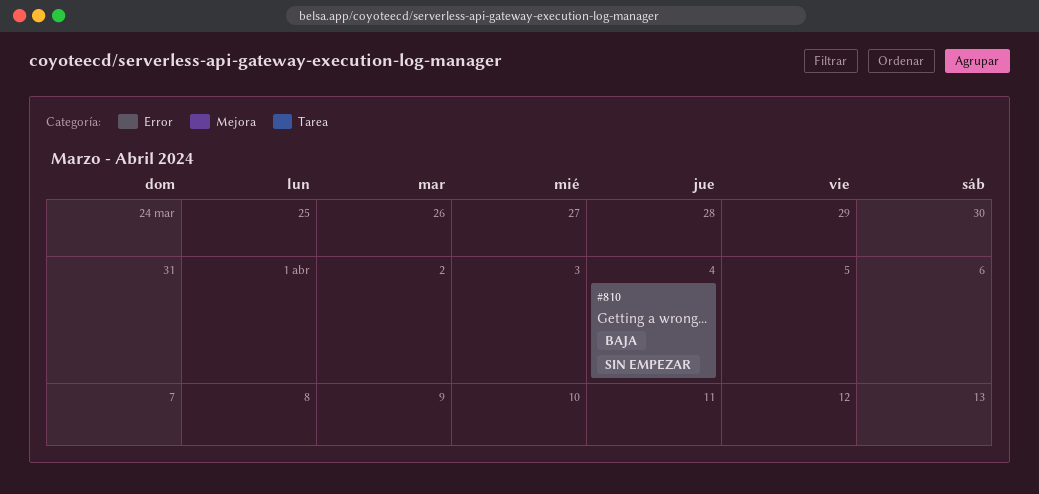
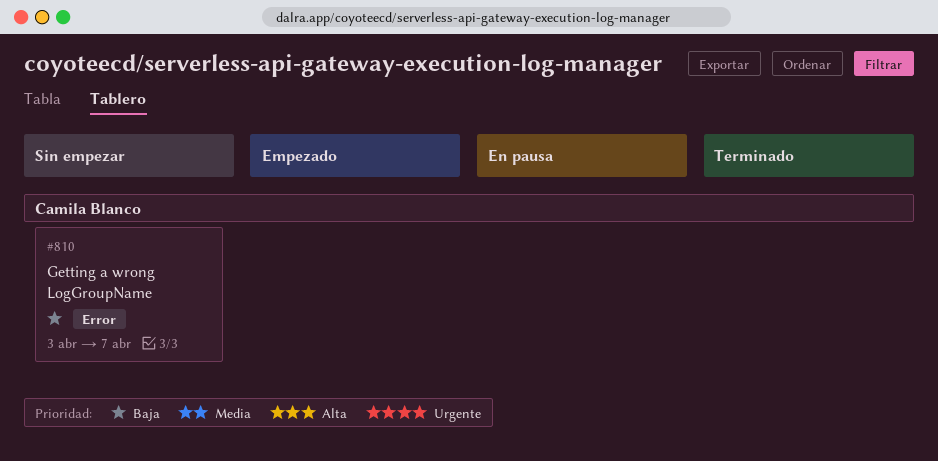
#810, due: Apr 4 -> Apr 7

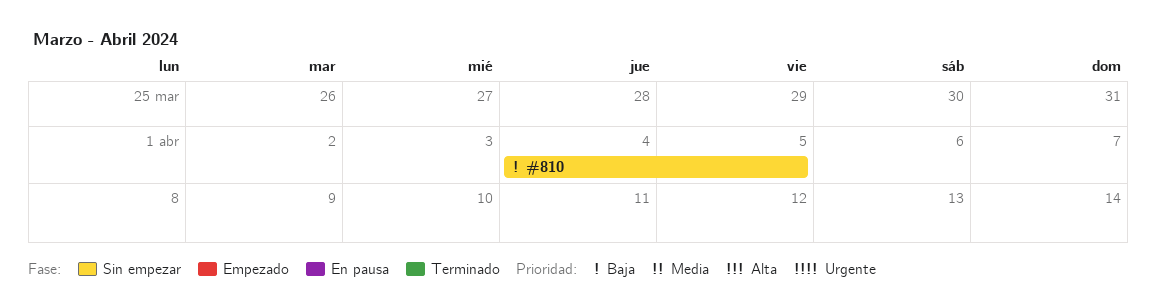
#810, start: Apr 3 -> Apr 4
#810, due: Apr 7 -> Apr 5

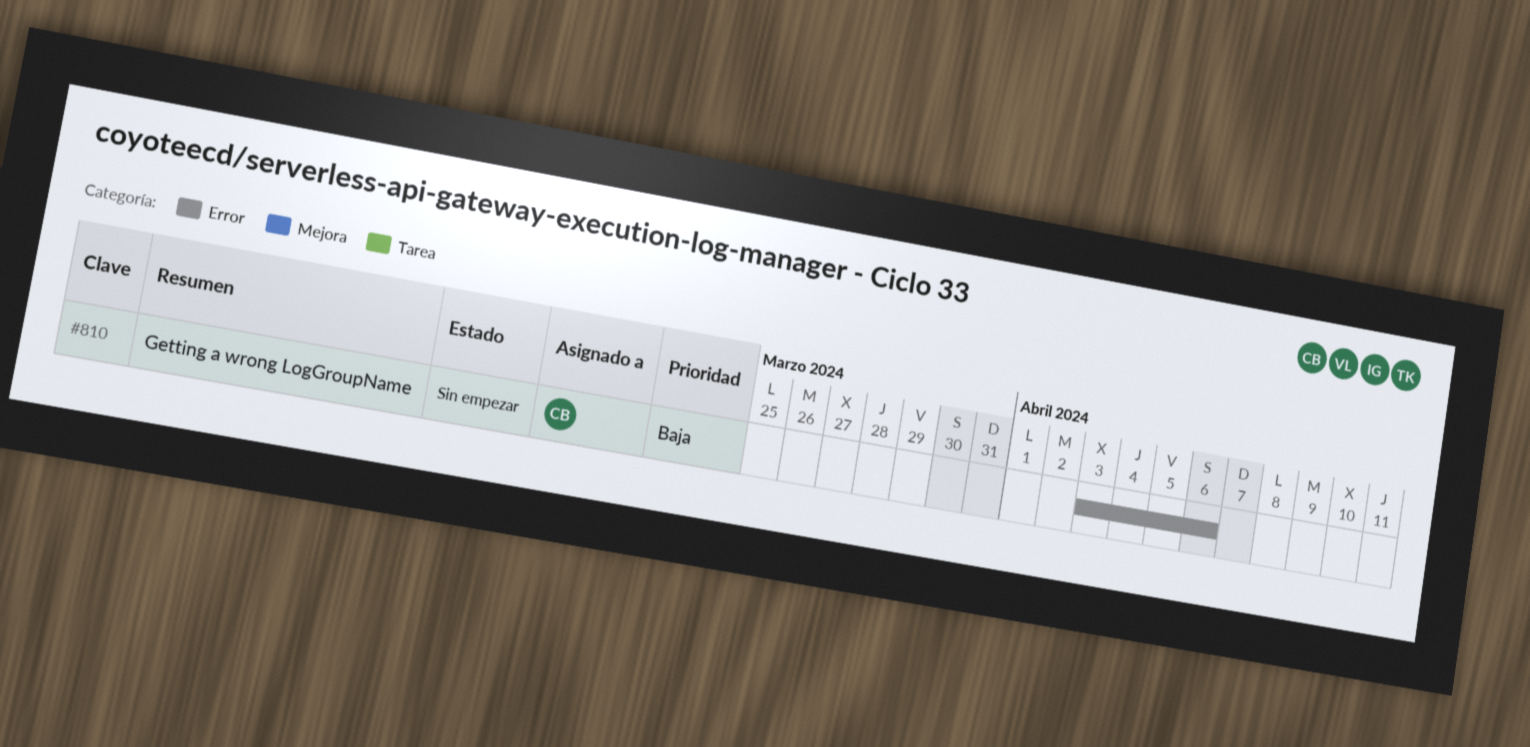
#810, start: Apr 4 -> Apr 3
#810, due: Apr 5 -> Apr 6

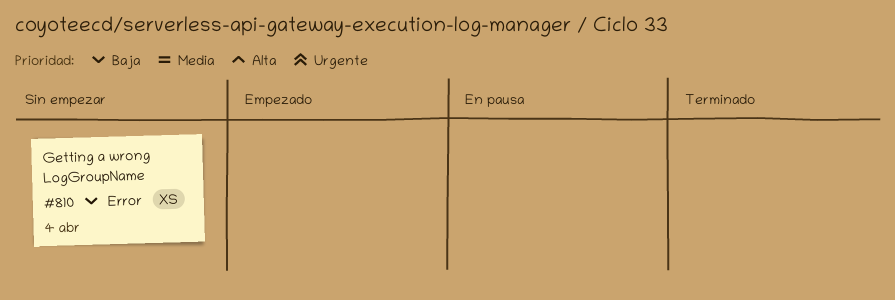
#810, due: Apr 6 -> Apr 4

